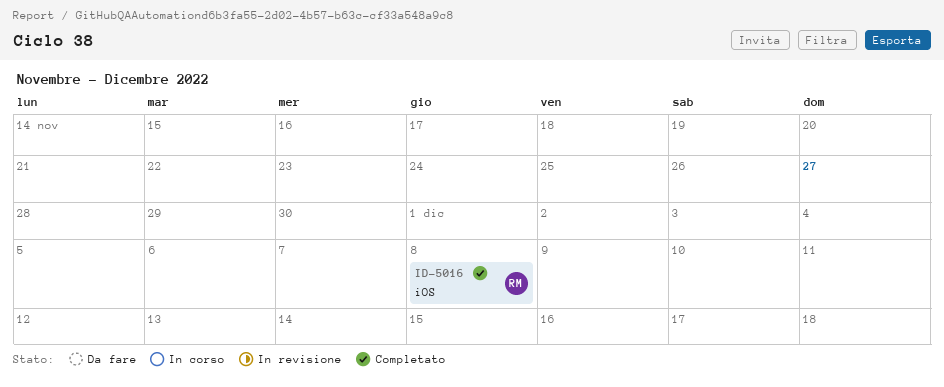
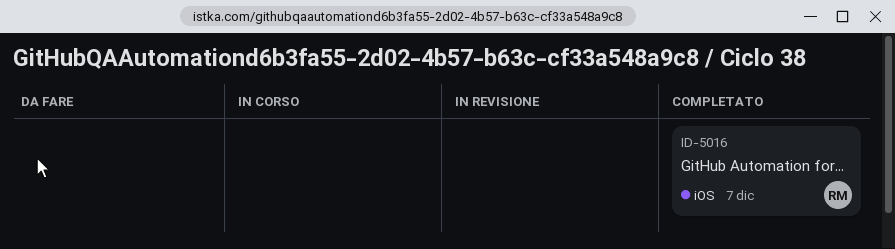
ID-5016, due: Dec 8 -> Dec 7

